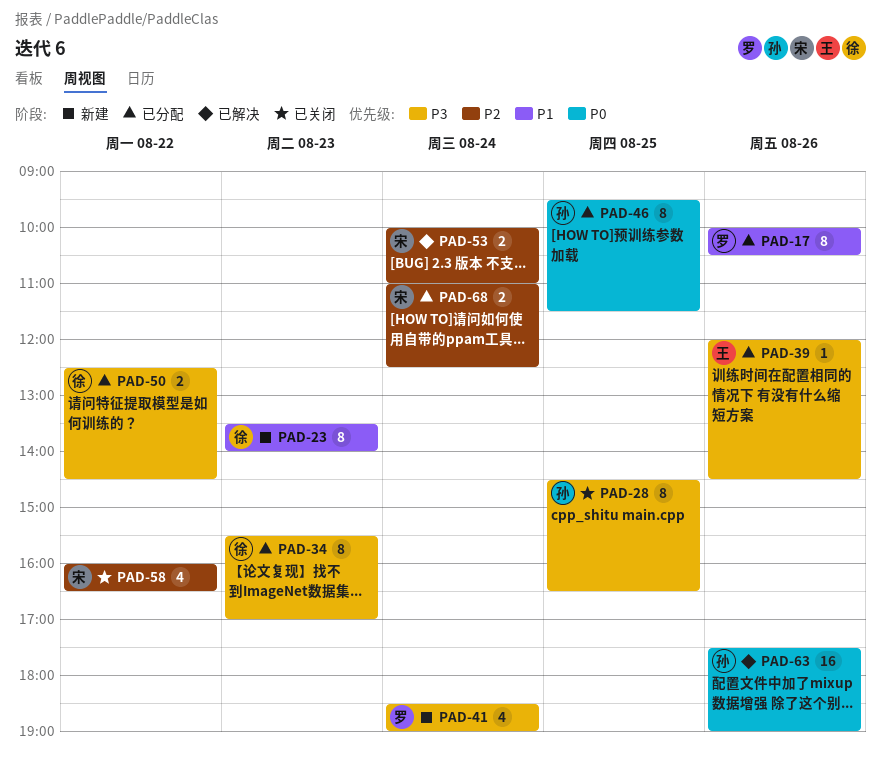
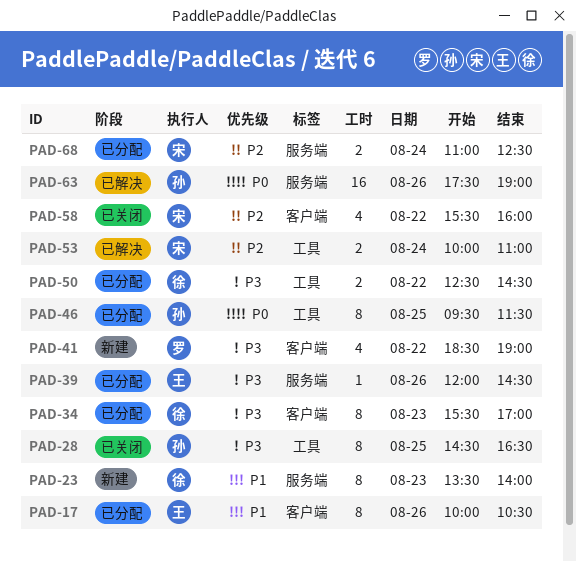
PAD-17, owner: 罗 -> 王
PAD-41, day: Aug 24 -> Aug 22
PAD-58, begins: 16:00 -> 15:30
PAD-58, ends: 16:30 -> 16:00

